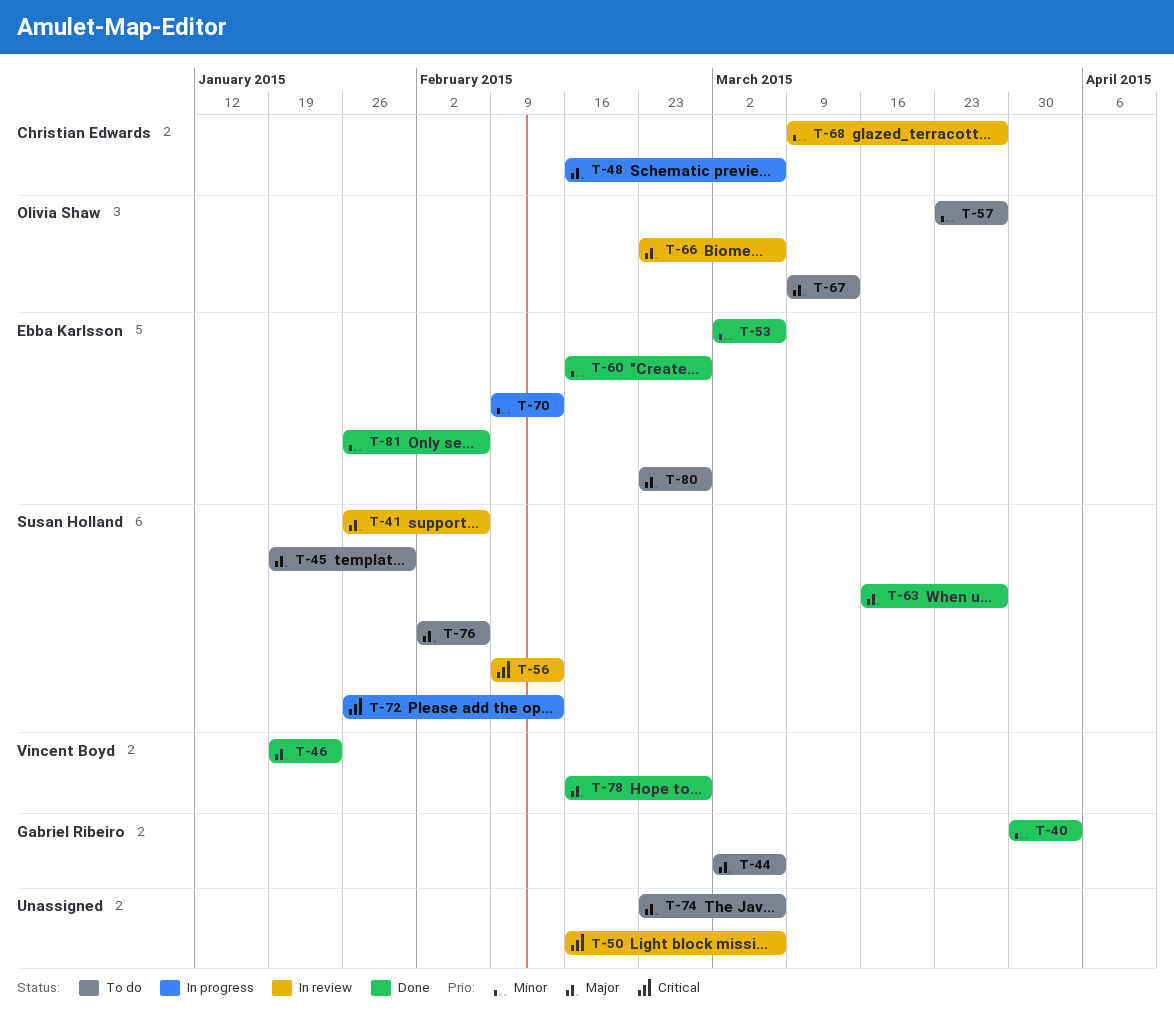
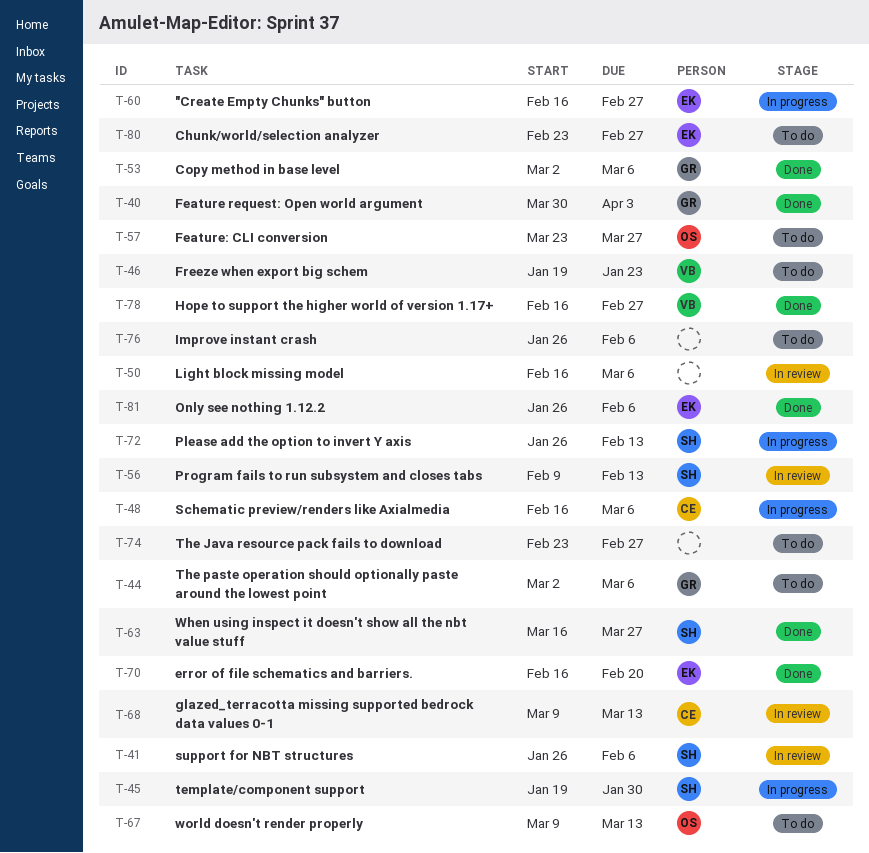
T-45, status: To do -> In progress
T-46, status: Done -> To do
T-53, owner: Ebba Karlsson -> Gabriel Ribeiro
T-60, status: Done -> In progress
T-66: present -> none
T-68, due: Mar 27 -> Mar 13
T-70, status: In progress -> Done
T-70, start: Feb 9 -> Feb 16
T-70, due: Feb 13 -> Feb 20
T-74, due: Mar 6 -> Feb 27
T-76, owner: Susan Holland -> none
T-76, start: Feb 2 -> Jan 26

